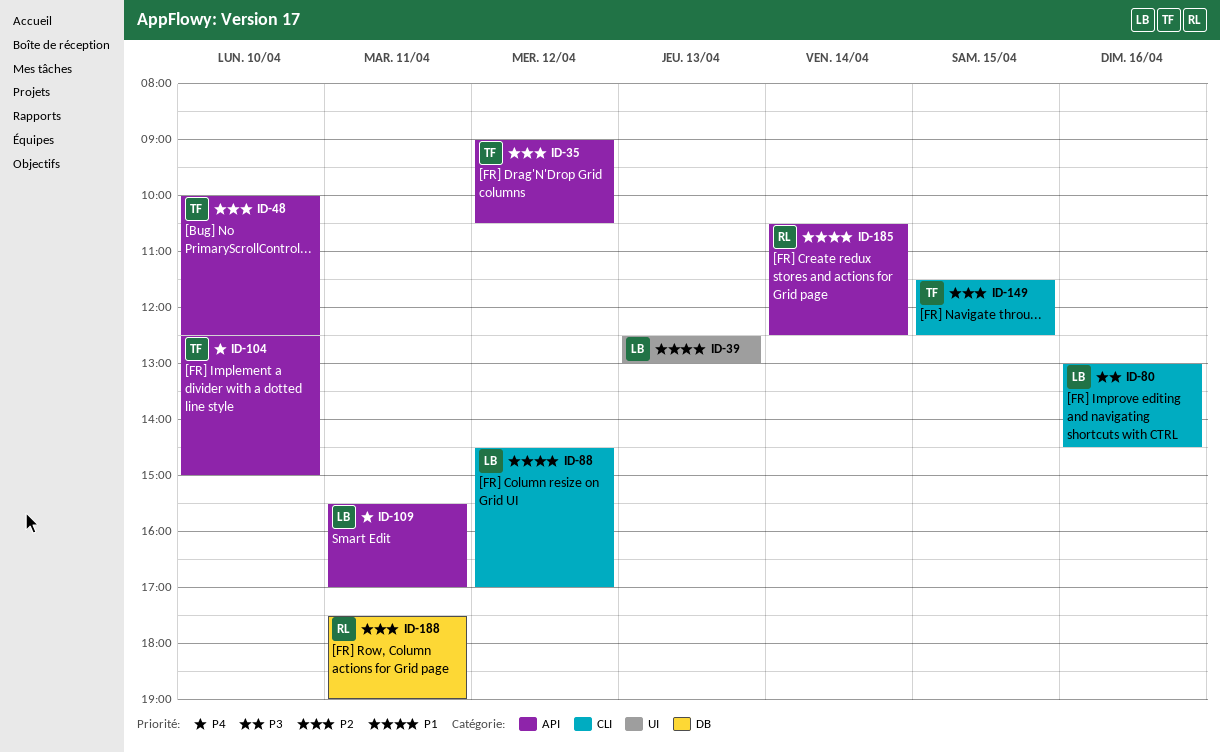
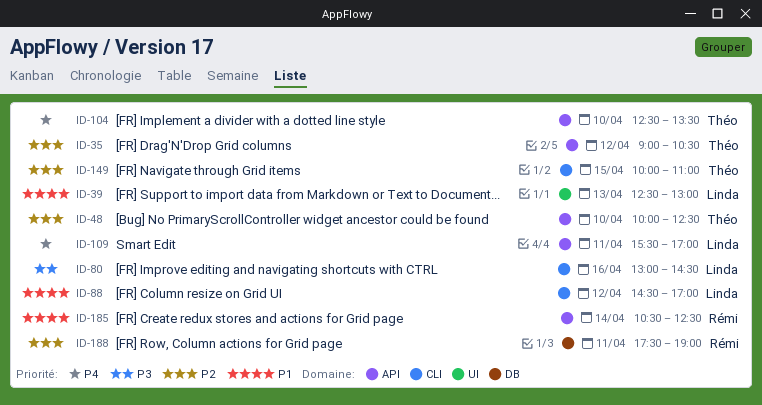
ID-104, ends: 15:00 -> 13:30
ID-149, begins: 11:30 -> 10:00
ID-149, ends: 12:30 -> 11:00

